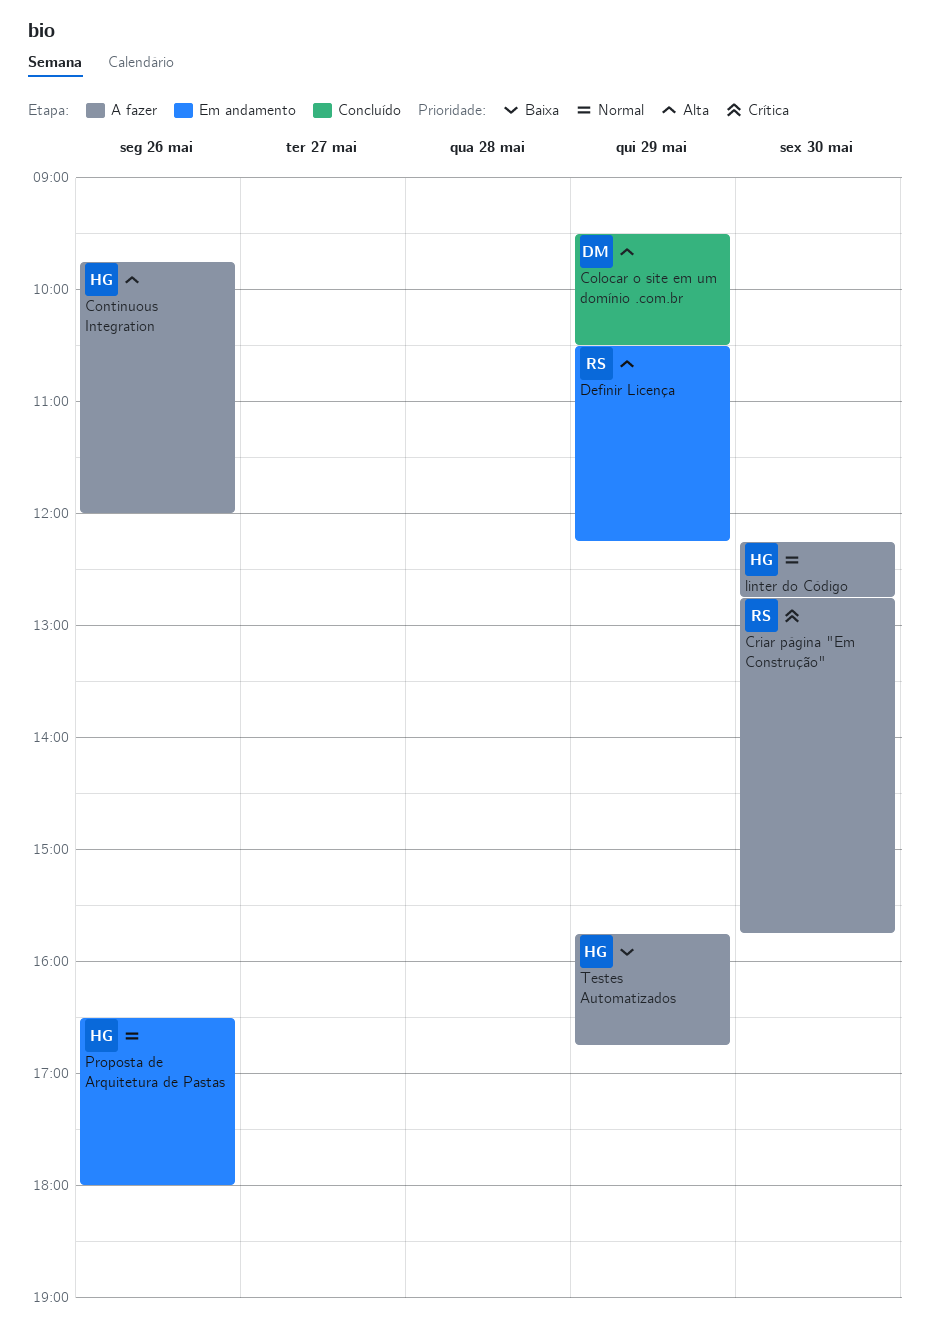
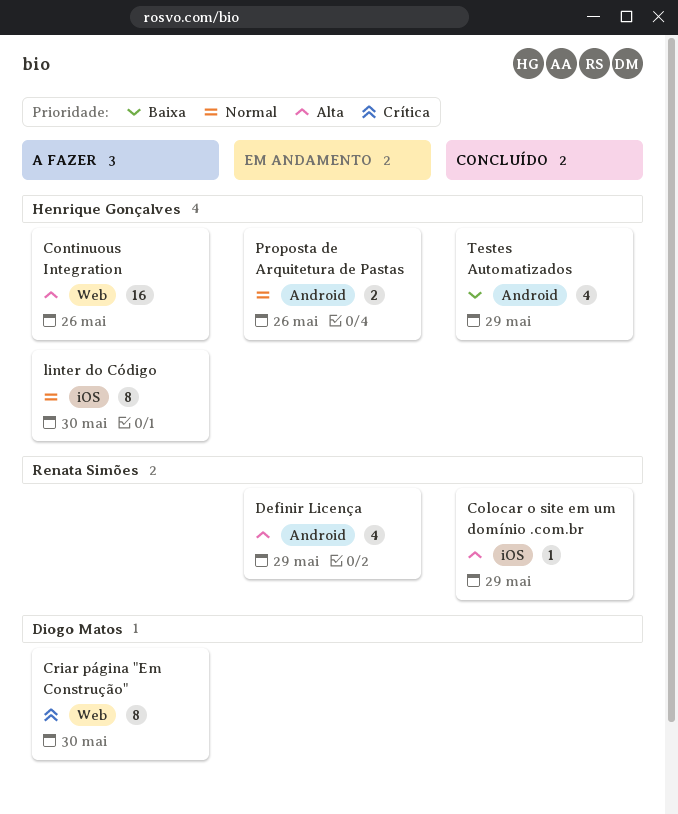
Colocar o site em um domínio .com.br, owner: Diogo Matos -> Renata Simões
Criar página "Em Construção", owner: Renata Simões -> Diogo Matos
Testes Automatizados, status: A fazer -> Concluído

